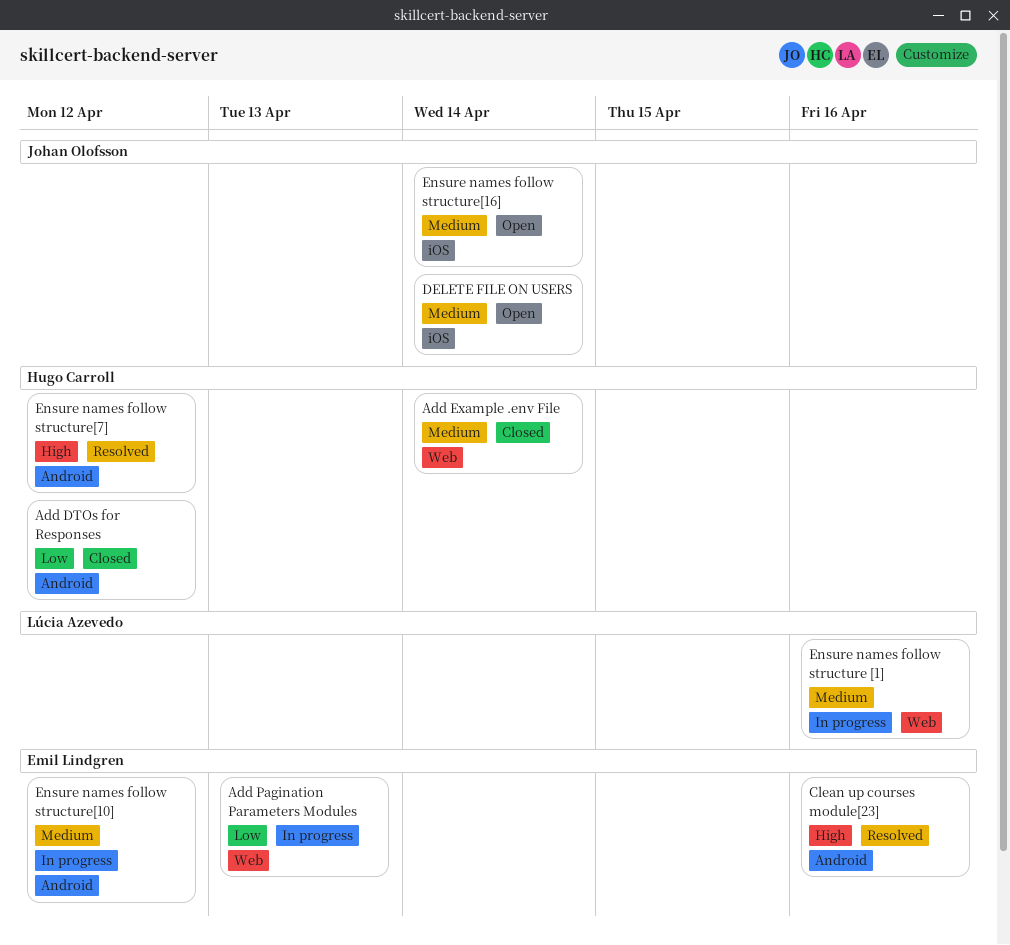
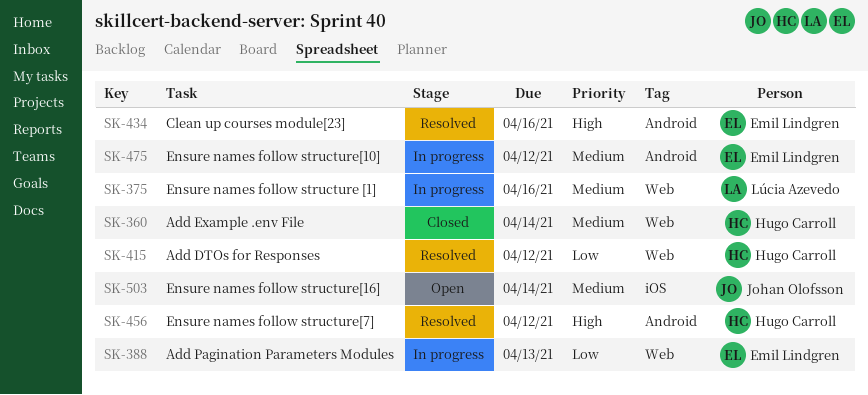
Add DTOs for Responses, status: Closed -> Resolved
Add DTOs for Responses, label: Android -> Web
DELETE FILE ON USERS: present -> none

